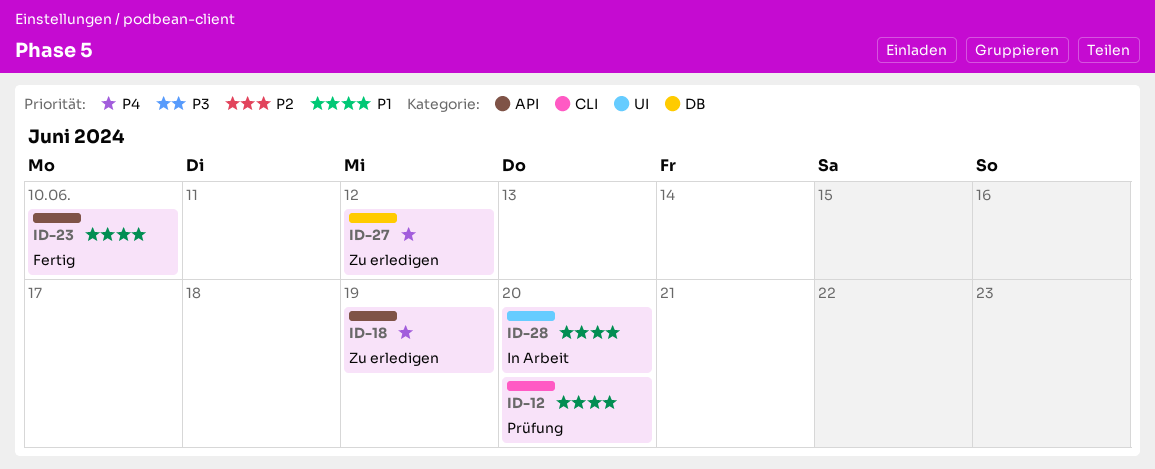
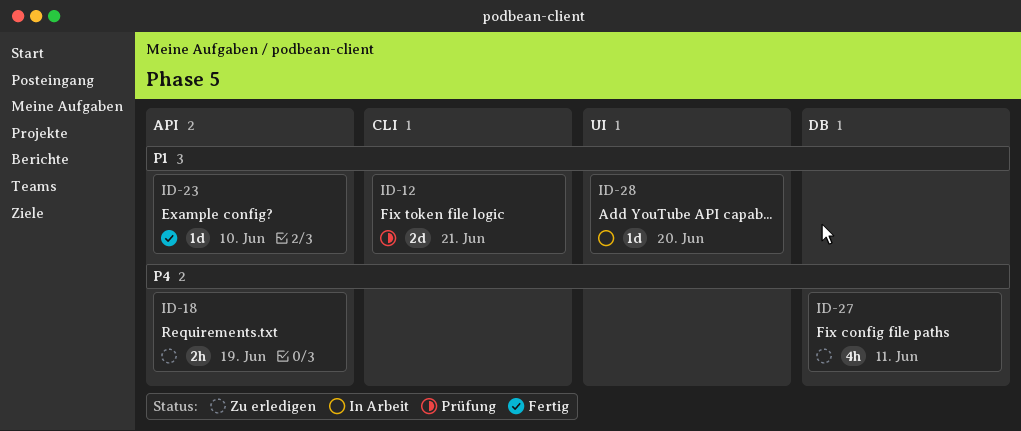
ID-12, due: Jun 20 -> Jun 21
ID-27, due: Jun 12 -> Jun 11

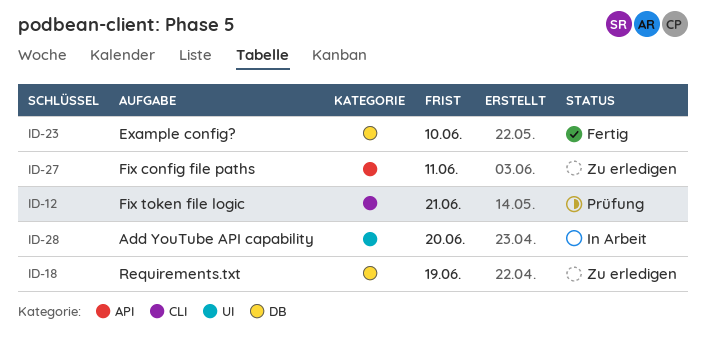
ID-18, label: API -> DB
ID-23, label: API -> DB
ID-27, label: DB -> API

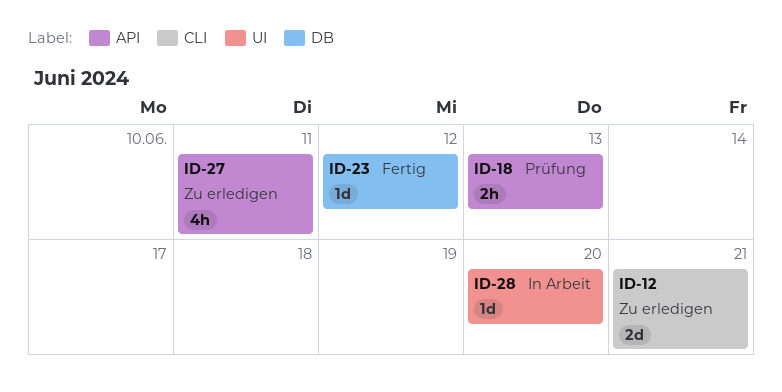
ID-12, status: Prüfung -> Zu erledigen
ID-18, status: Zu erledigen -> Prüfung
ID-18, label: DB -> API
ID-18, due: Jun 19 -> Jun 13
ID-23, due: Jun 10 -> Jun 12

